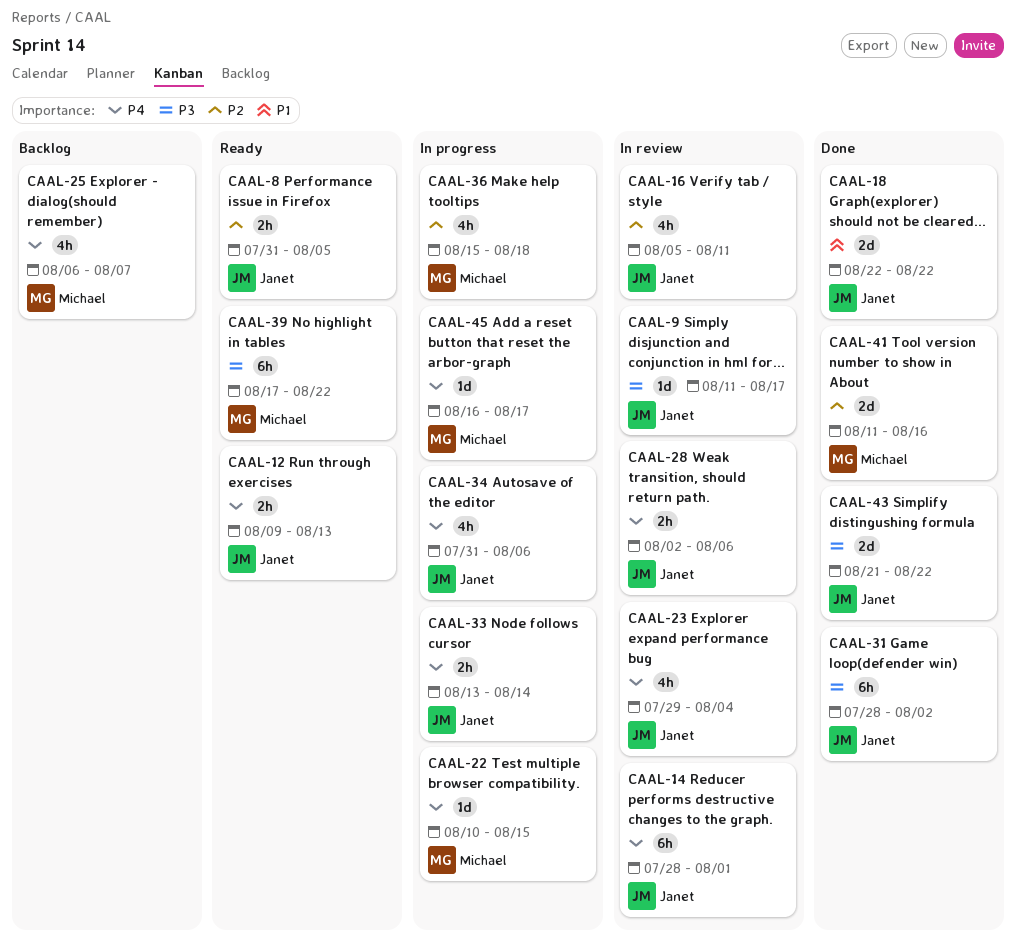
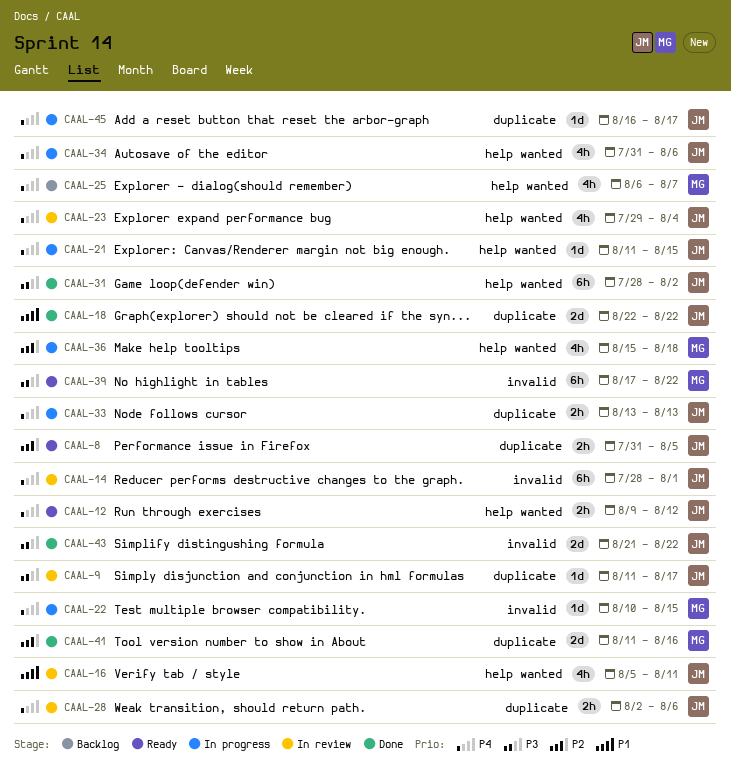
CAAL-12, due: Aug 13 -> Aug 12
CAAL-16, priority: P2 -> P1
CAAL-21: none -> present
CAAL-33, due: Aug 14 -> Aug 13
CAAL-45, owner: Michael -> Janet

